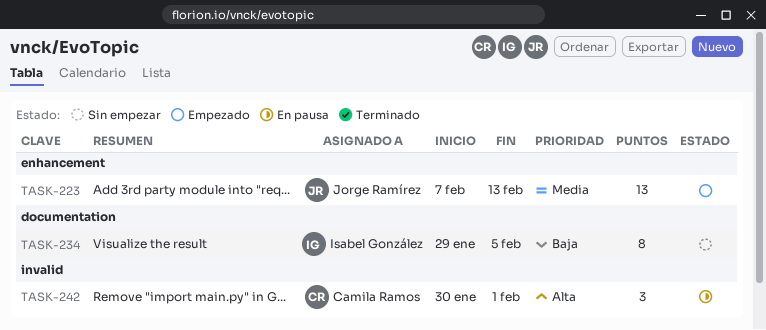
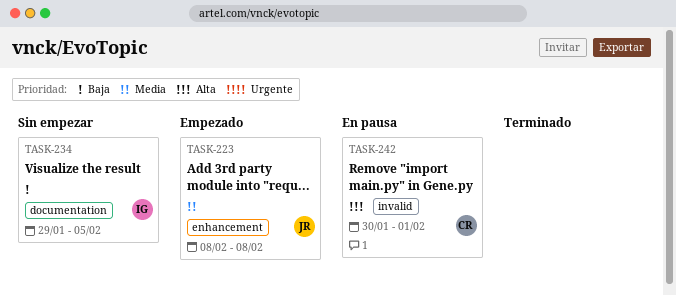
TASK-223, start: Feb 7 -> Feb 8
TASK-223, due: Feb 13 -> Feb 8

